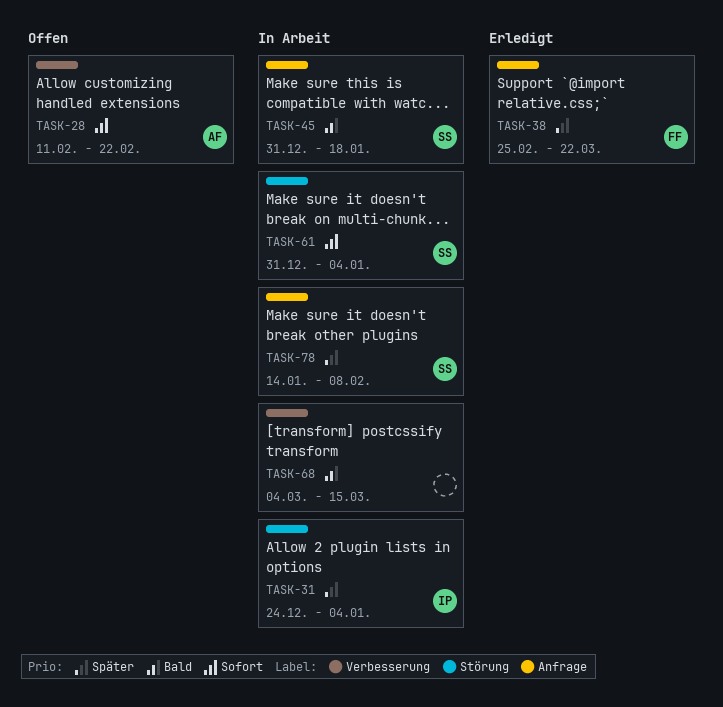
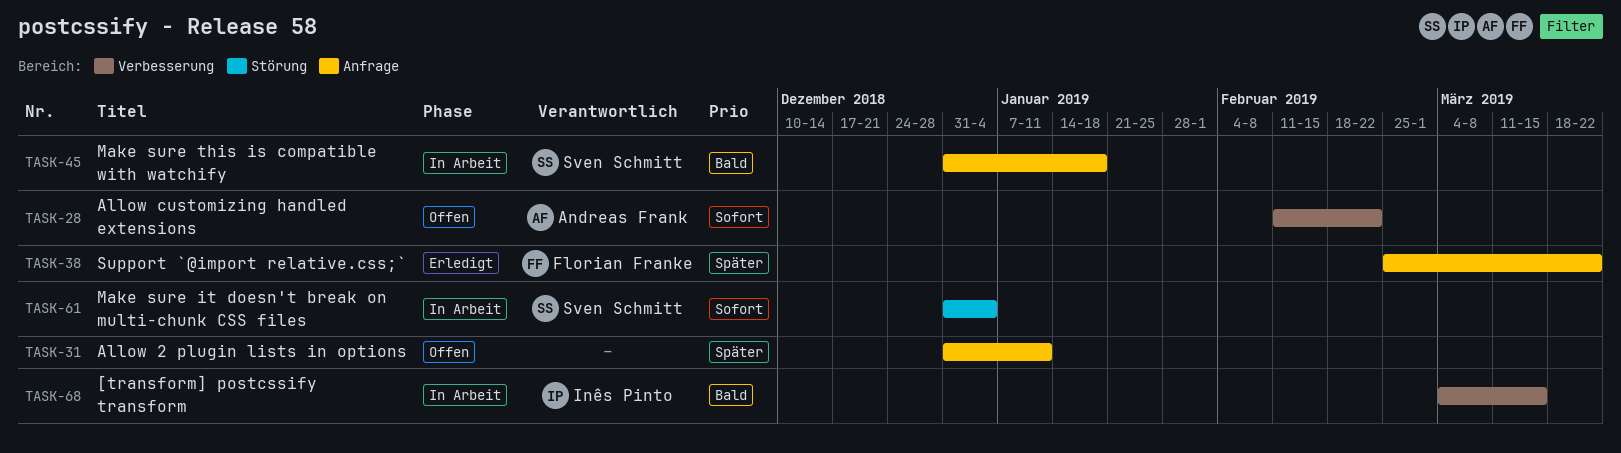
TASK-31, status: In Arbeit -> Offen
TASK-31, owner: Inês Pinto -> none
TASK-31, label: Störung -> Anfrage
TASK-31, start: Dec 24 -> Dec 31
TASK-31, due: Jan 4 -> Jan 11
TASK-68, owner: none -> Inês Pinto
TASK-78: present -> none

